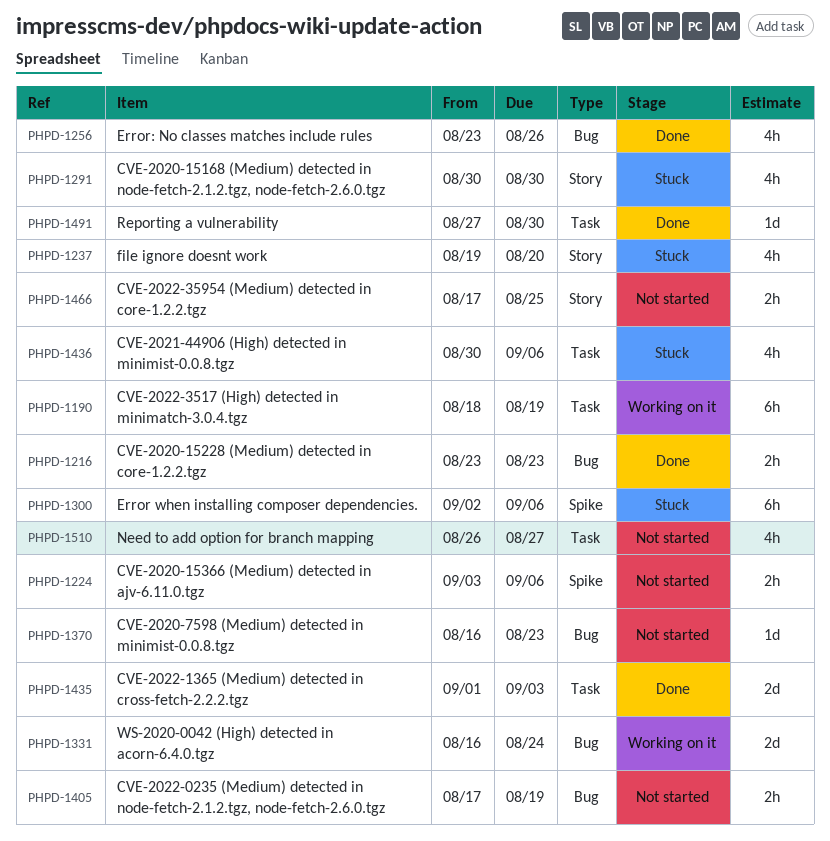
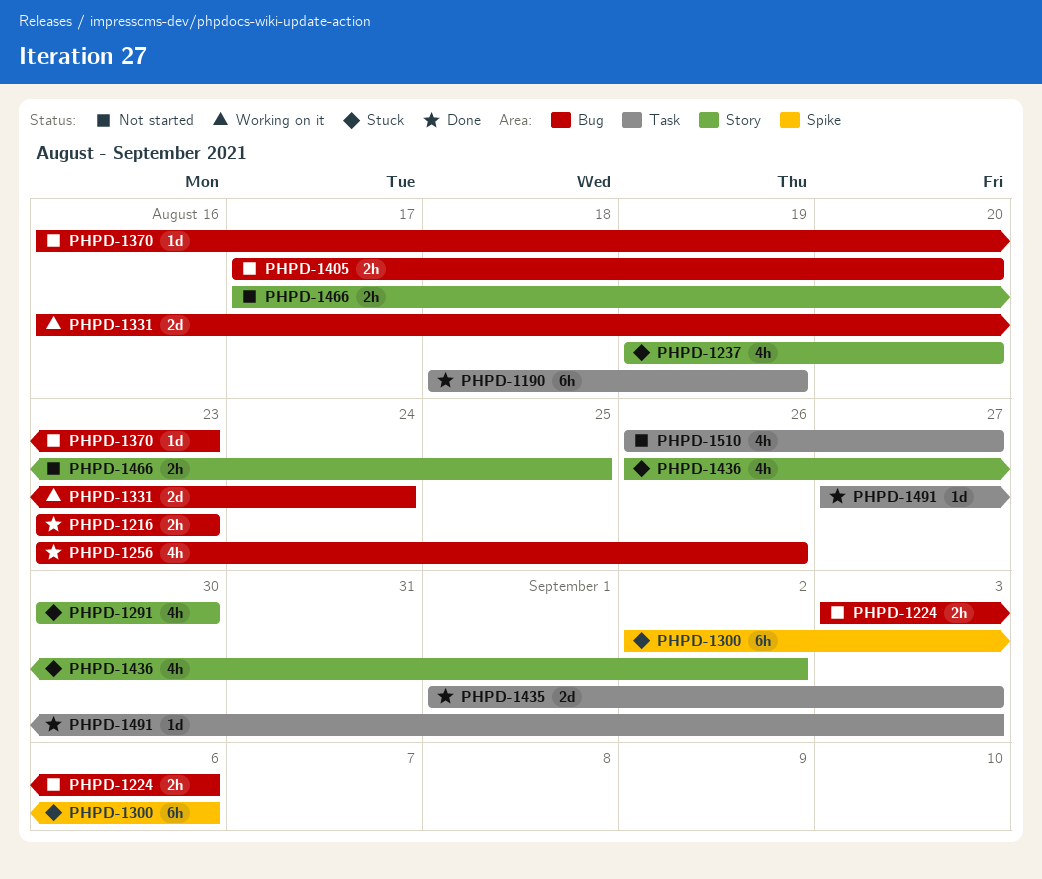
PHPD-1190, status: Working on it -> Done
PHPD-1224, label: Spike -> Bug
PHPD-1405, due: Aug 19 -> Aug 20
PHPD-1436, label: Task -> Story
PHPD-1436, start: Aug 30 -> Aug 26
PHPD-1436, due: Sep 6 -> Sep 2
PHPD-1491, due: Aug 30 -> Sep 3

